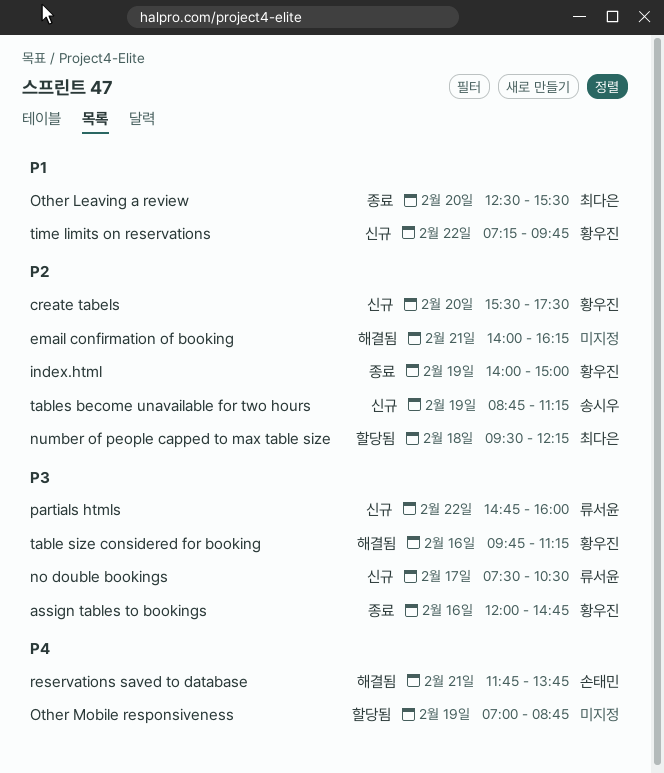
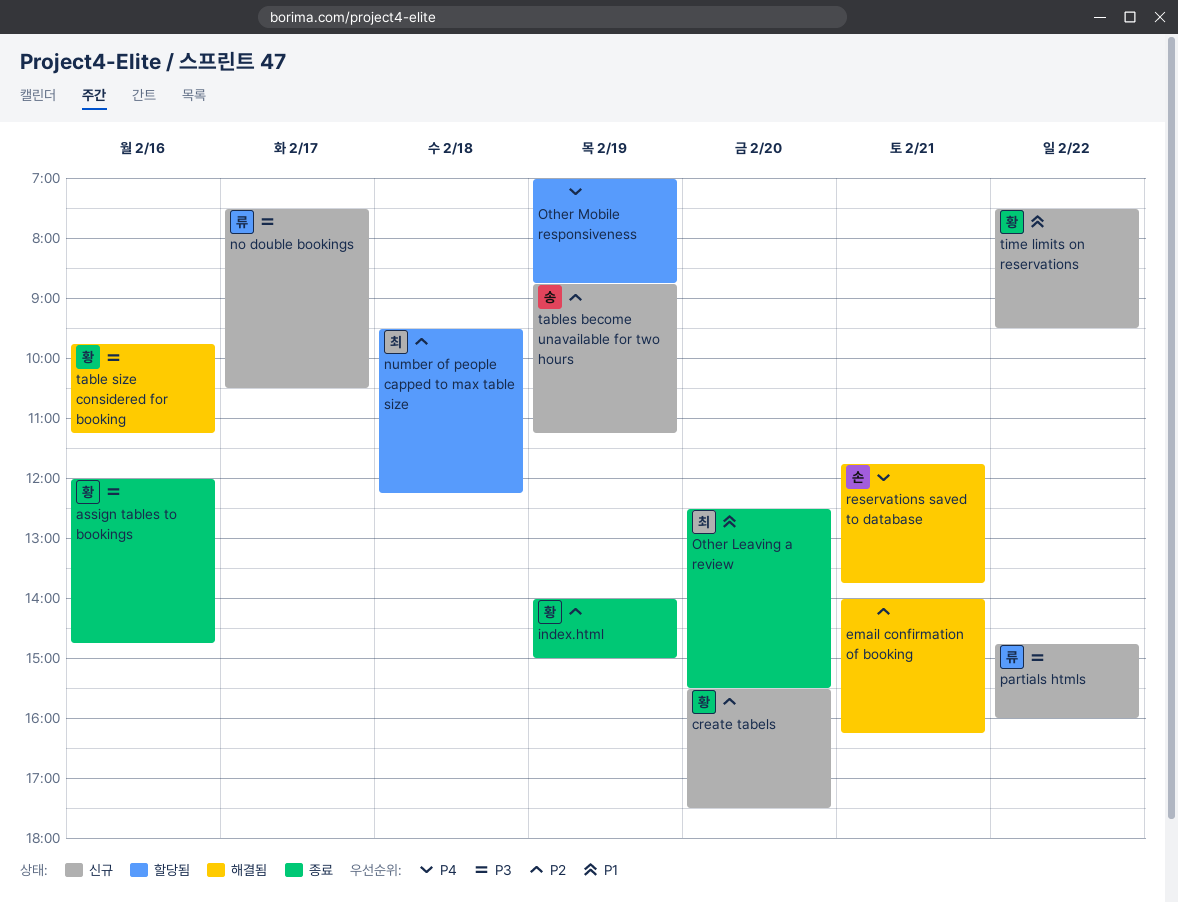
time limits on reservations, begins: 07:15 -> 07:30
time limits on reservations, ends: 09:45 -> 09:30

